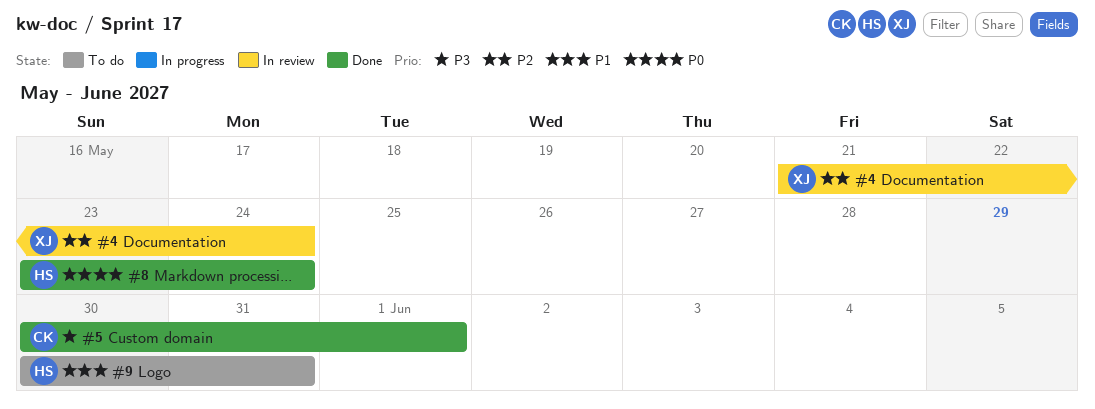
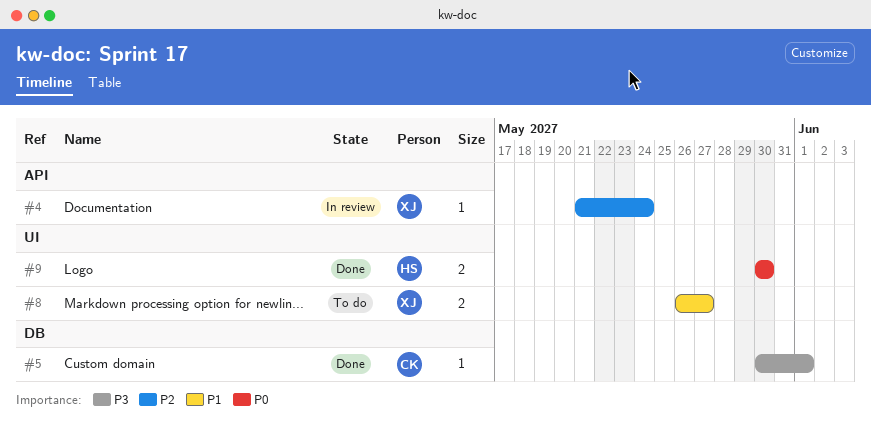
#8, status: Done -> To do
#8, owner: HS -> XJ
#8, priority: P0 -> P1
#8, start: May 23 -> May 26
#8, due: May 24 -> May 27
#9, status: To do -> Done
#9, priority: P1 -> P0
#9, due: May 31 -> May 30

